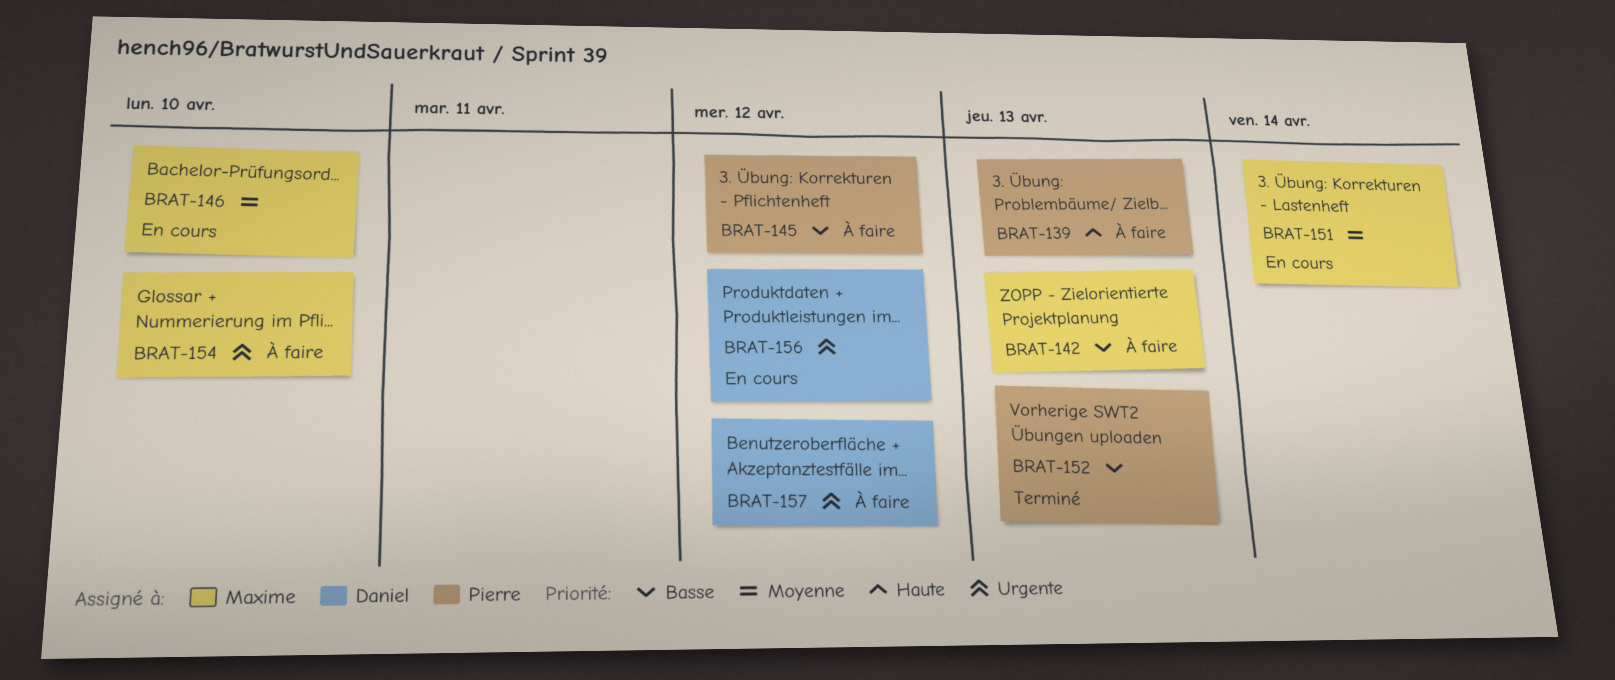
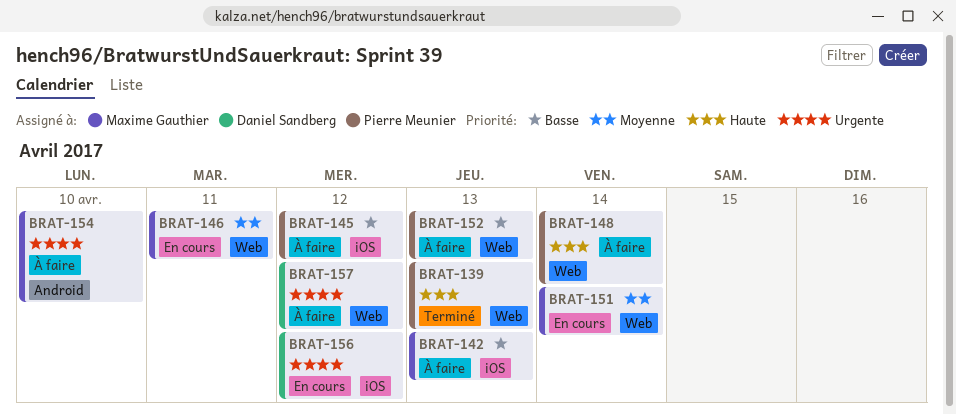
BRAT-139, status: À faire -> Terminé
BRAT-146, due: Apr 10 -> Apr 11
BRAT-148: none -> present
BRAT-152, status: Terminé -> À faire

